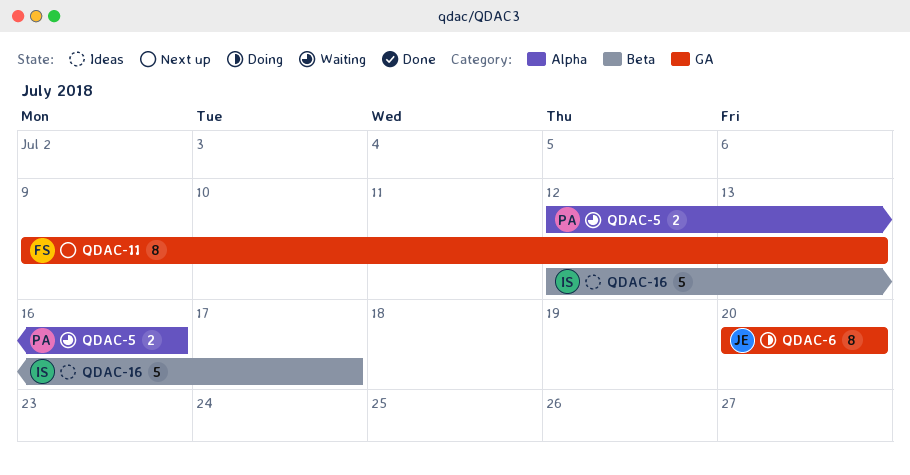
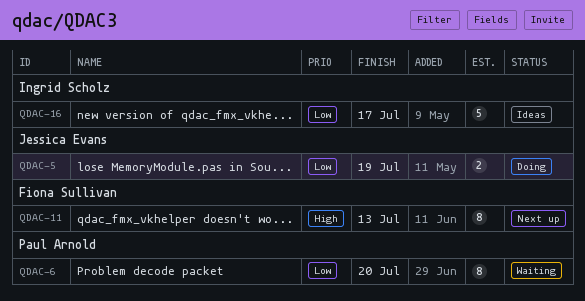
QDAC-5, status: Waiting -> Doing
QDAC-5, owner: Paul Arnold -> Jessica Evans
QDAC-5, due: Jul 16 -> Jul 19
QDAC-6, status: Doing -> Waiting
QDAC-6, owner: Jessica Evans -> Paul Arnold

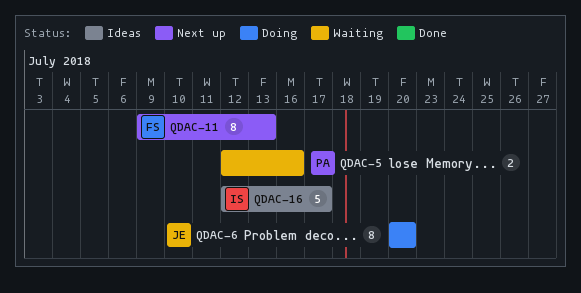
QDAC-5, status: Doing -> Waiting
QDAC-5, owner: Jessica Evans -> Paul Arnold
QDAC-5, due: Jul 19 -> Jul 16
QDAC-6, status: Waiting -> Doing
QDAC-6, owner: Paul Arnold -> Jessica Evans

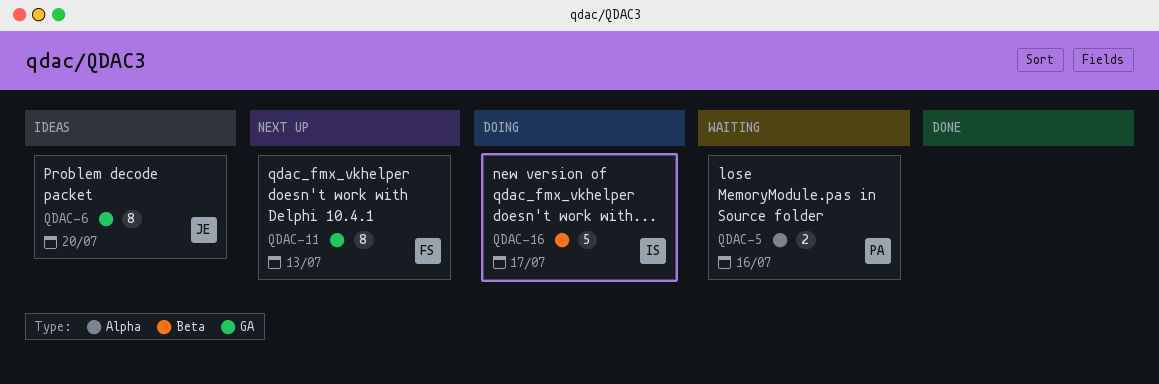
QDAC-6, status: Doing -> Ideas
QDAC-16, status: Ideas -> Doing

